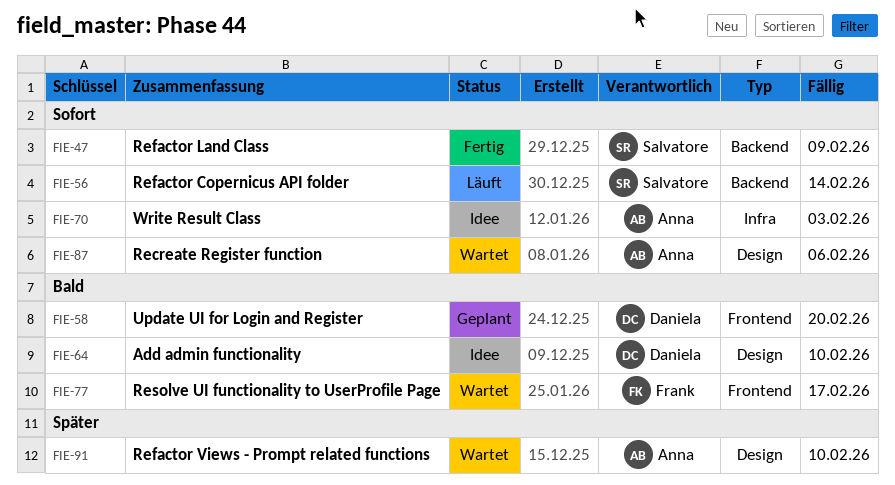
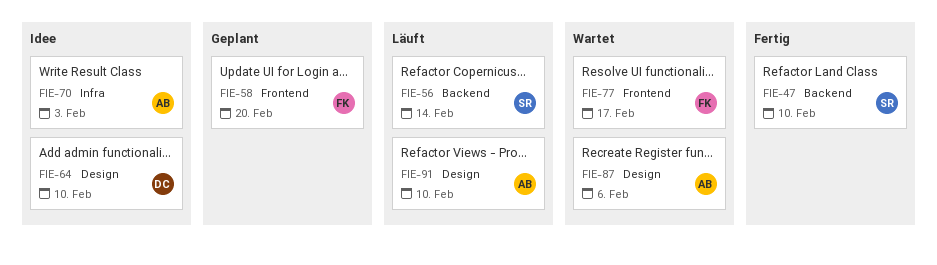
FIE-47, due: Feb 9 -> Feb 10
FIE-58, owner: Daniela -> Frank
FIE-91, status: Wartet -> Läuft

